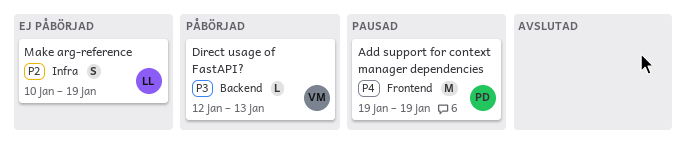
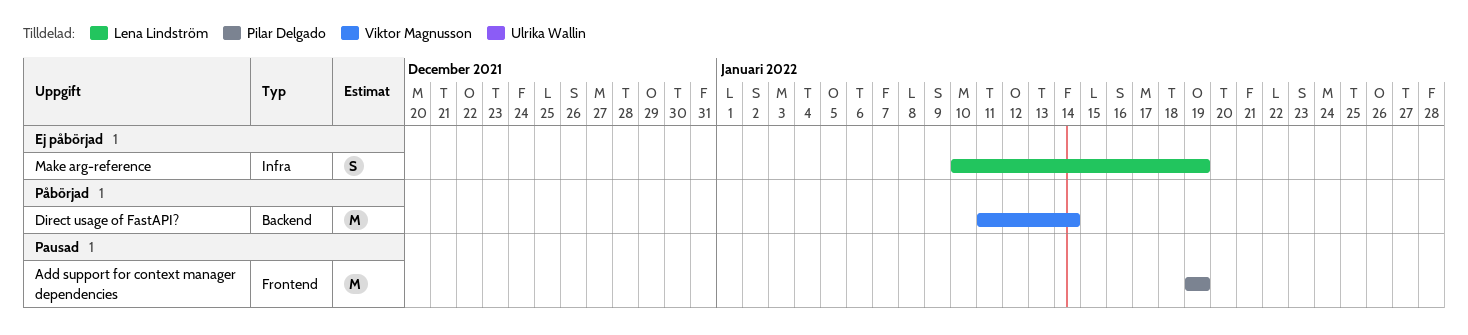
Direct usage of FastAPI?, estimate: L -> M
Direct usage of FastAPI?, start: Jan 12 -> Jan 11
Direct usage of FastAPI?, due: Jan 13 -> Jan 14

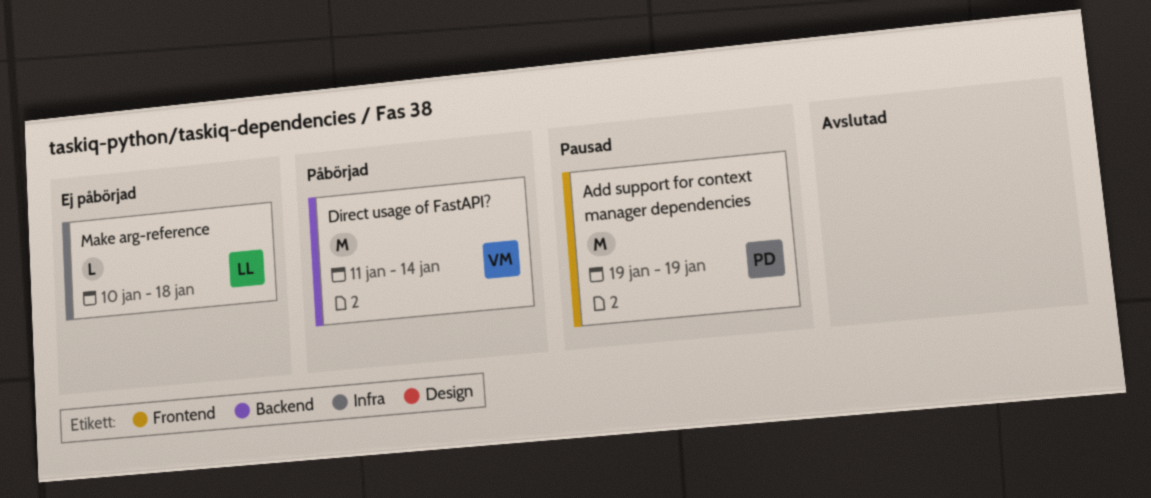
Make arg-reference, estimate: S -> L
Make arg-reference, due: Jan 19 -> Jan 18

